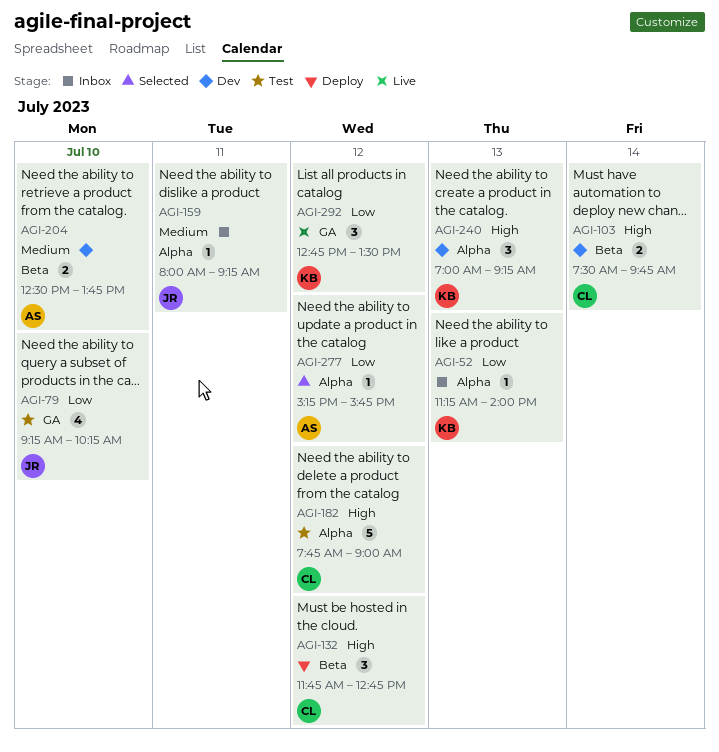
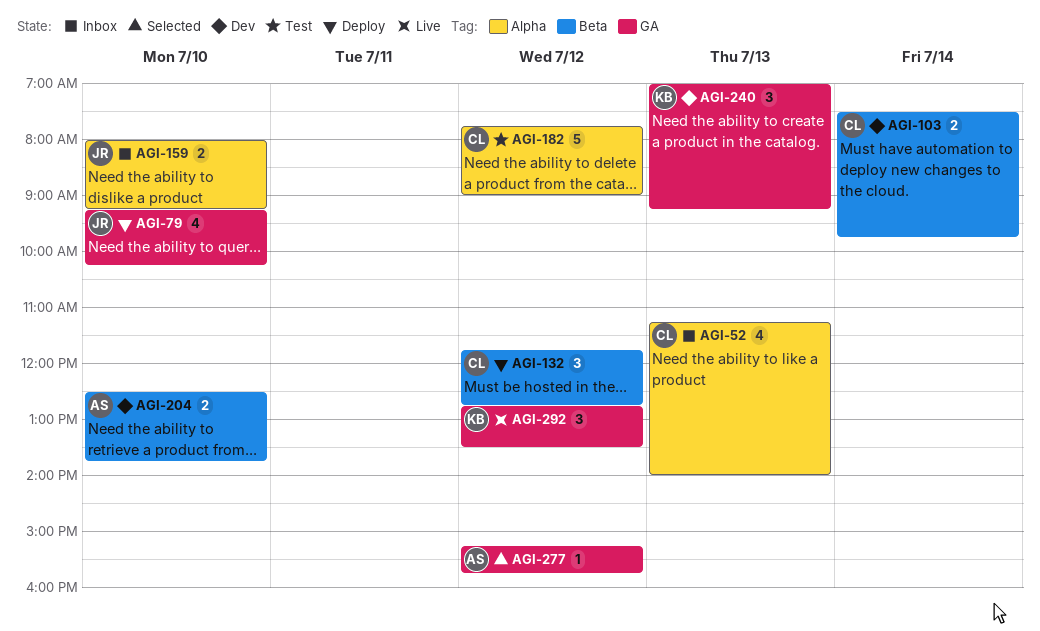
AGI-52, owner: KB -> CL
AGI-52, estimate: 1 -> 4
AGI-79, status: Test -> Deploy
AGI-159, estimate: 1 -> 2
AGI-159, day: Jul 11 -> Jul 10
AGI-240, label: Alpha -> GA
AGI-277, label: Alpha -> GA

